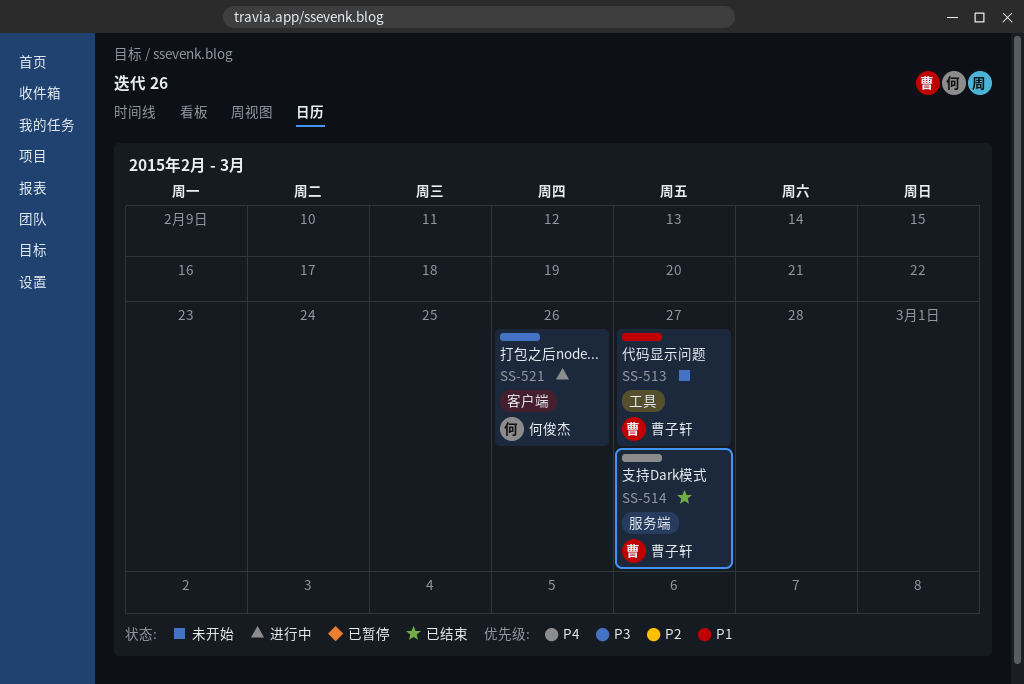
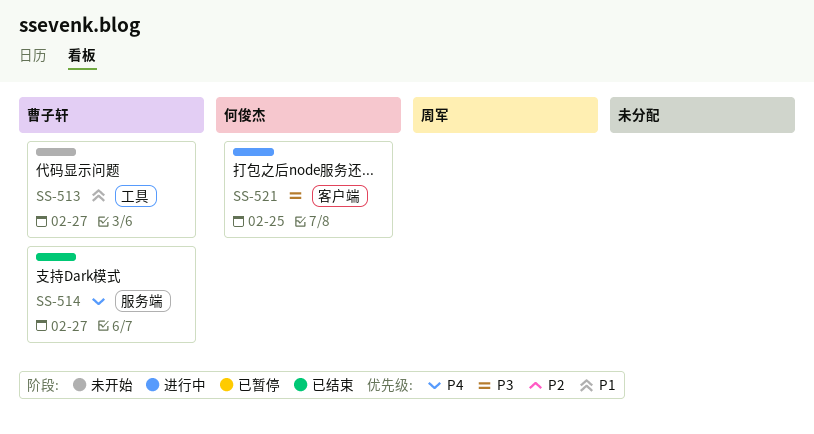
SS-521, due: Feb 26 -> Feb 25

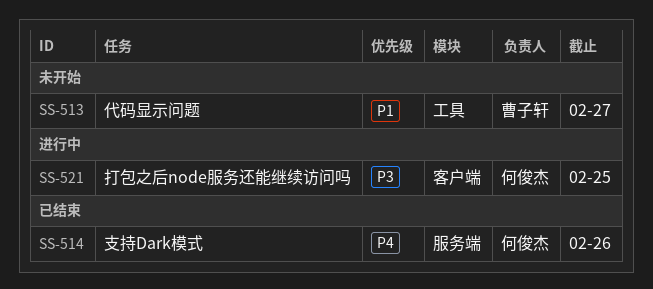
SS-514, owner: 曹子轩 -> 何俊杰
SS-514, due: Feb 27 -> Feb 26

